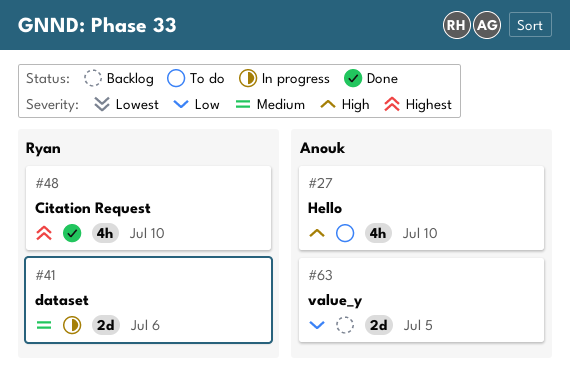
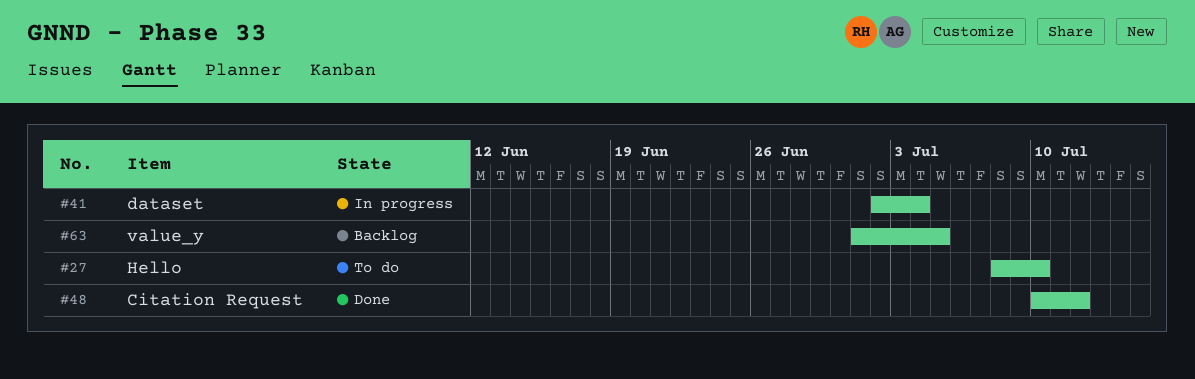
#41, due: Jul 6 -> Jul 4
#48, due: Jul 10 -> Jul 12

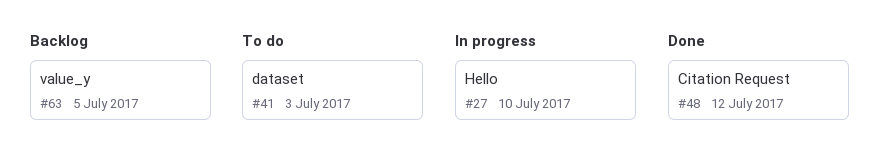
#27, status: To do -> In progress
#41, status: In progress -> To do
#41, due: Jul 4 -> Jul 3

